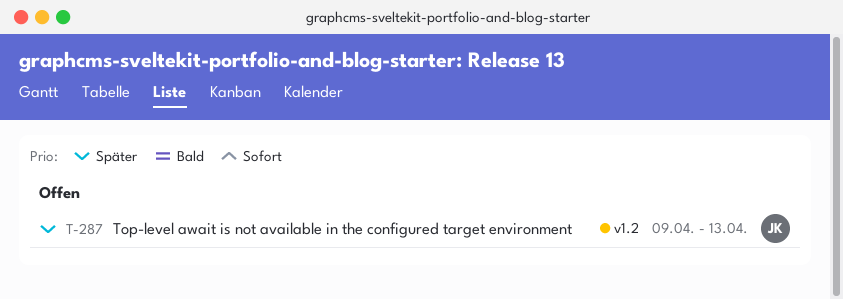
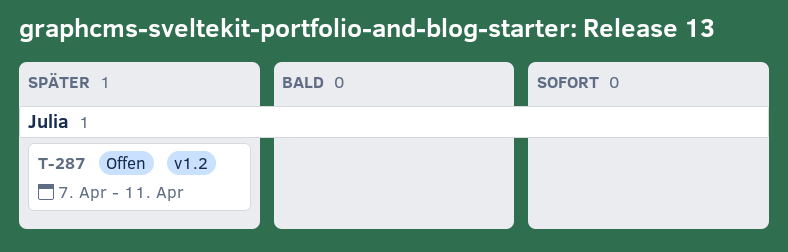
T-287, start: Apr 9 -> Apr 7
T-287, due: Apr 13 -> Apr 11

